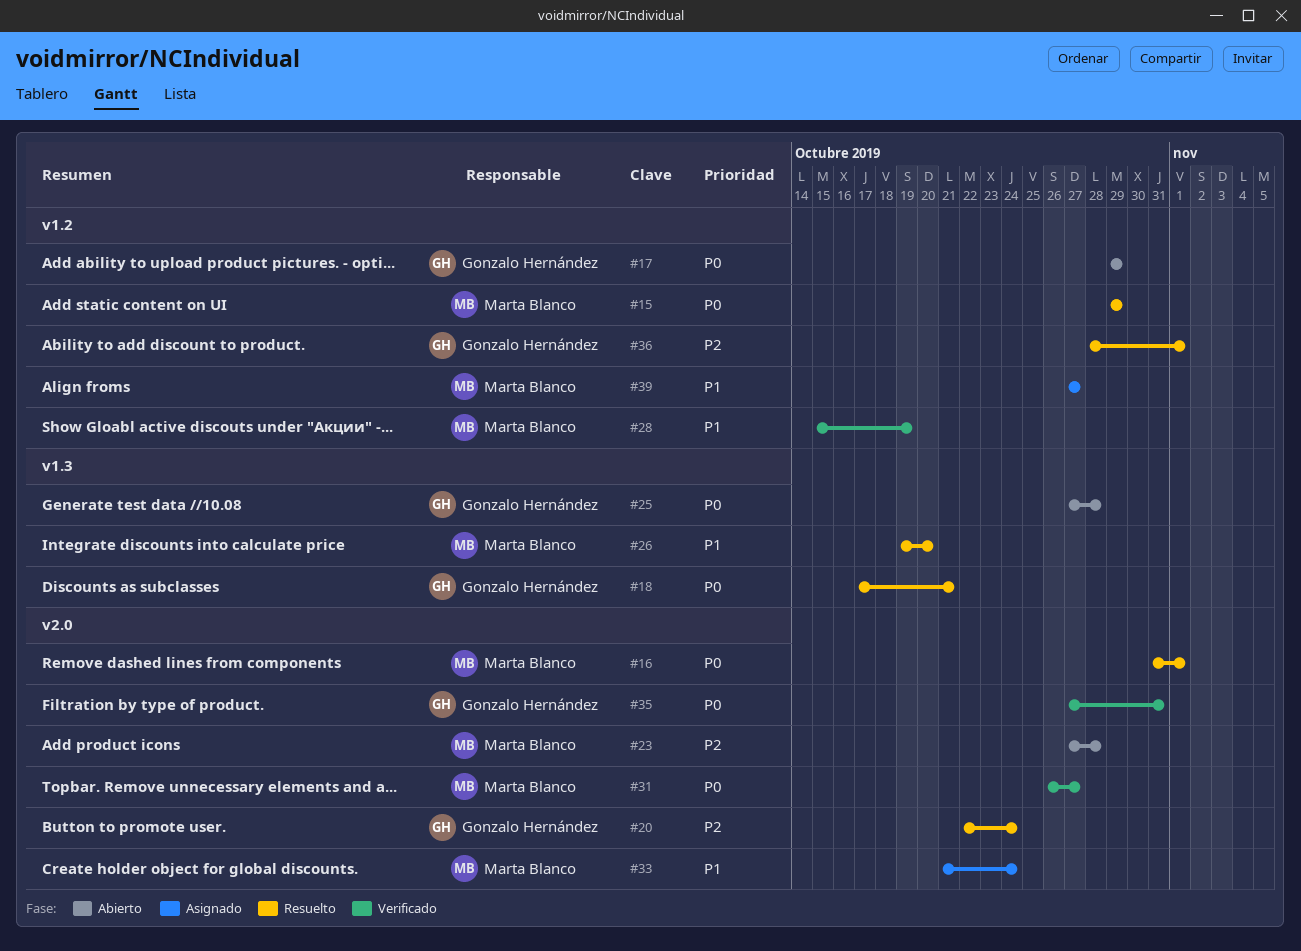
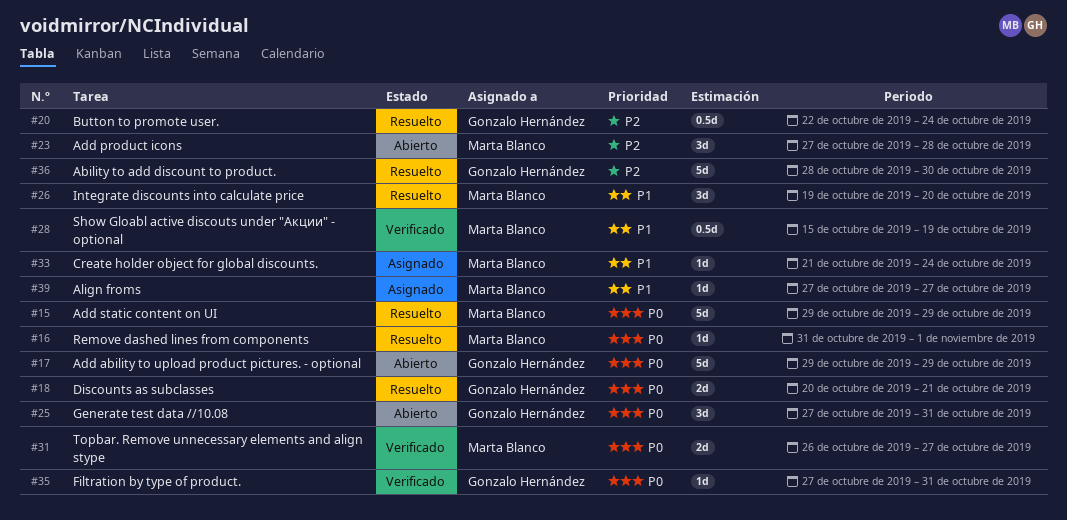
#18, start: Oct 17 -> Oct 20
#25, due: Oct 28 -> Oct 31
#36, due: Nov 1 -> Oct 30

